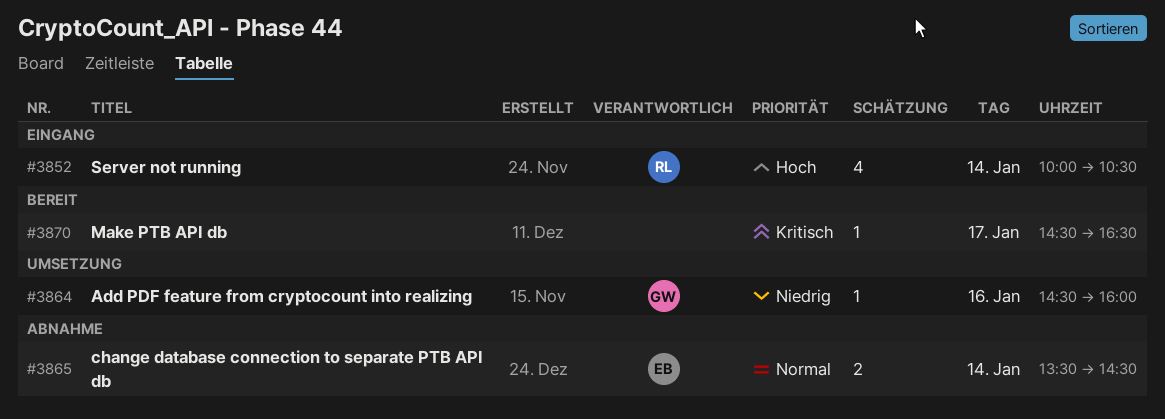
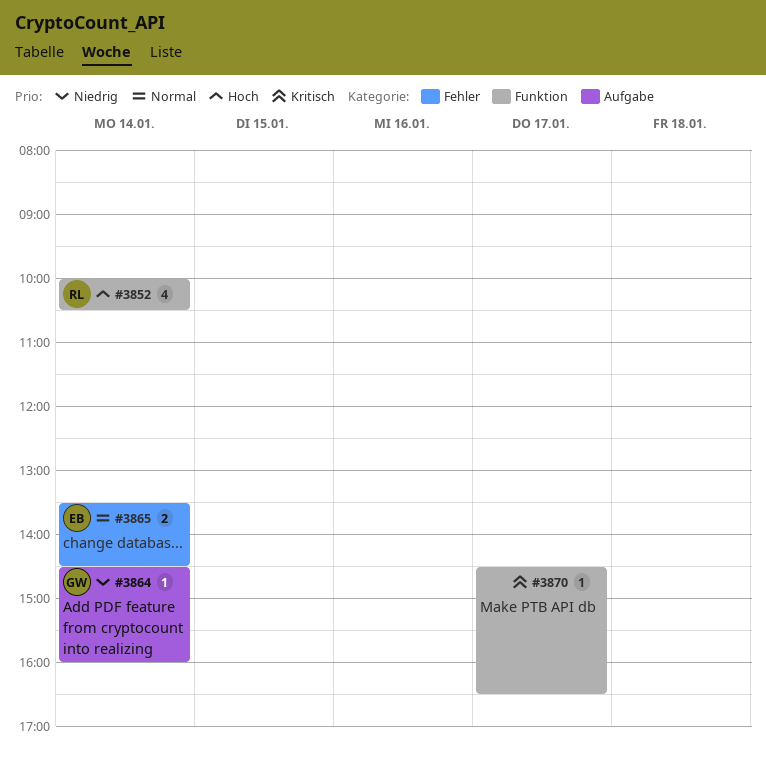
#3864, day: Jan 16 -> Jan 14

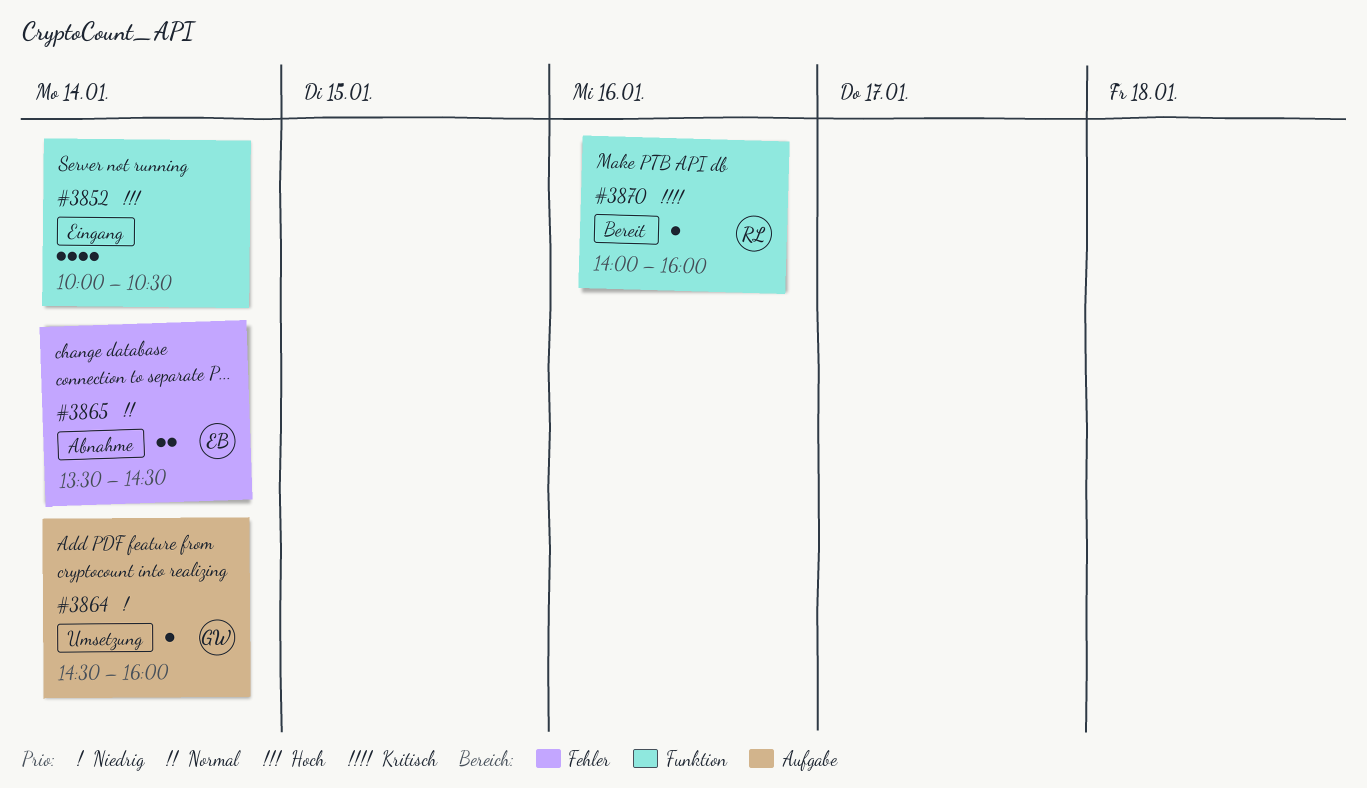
#3852, owner: RL -> none
#3870, owner: none -> RL
#3870, day: Jan 17 -> Jan 16
#3870, begins: 14:30 -> 14:00
#3870, ends: 16:30 -> 16:00

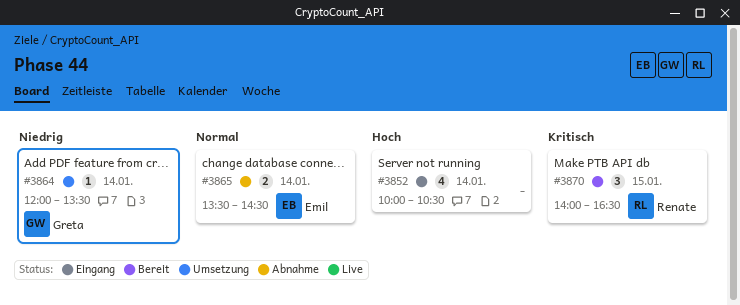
#3864, begins: 14:30 -> 12:00
#3864, ends: 16:00 -> 13:30
#3870, estimate: 1 -> 3
#3870, day: Jan 16 -> Jan 15
#3870, ends: 16:00 -> 16:30

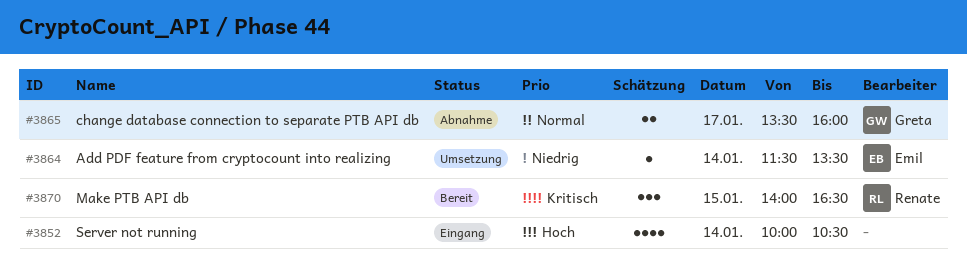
#3864, owner: Greta -> Emil
#3864, begins: 12:00 -> 11:30
#3865, owner: Emil -> Greta
#3865, day: Jan 14 -> Jan 17
#3865, ends: 14:30 -> 16:00

